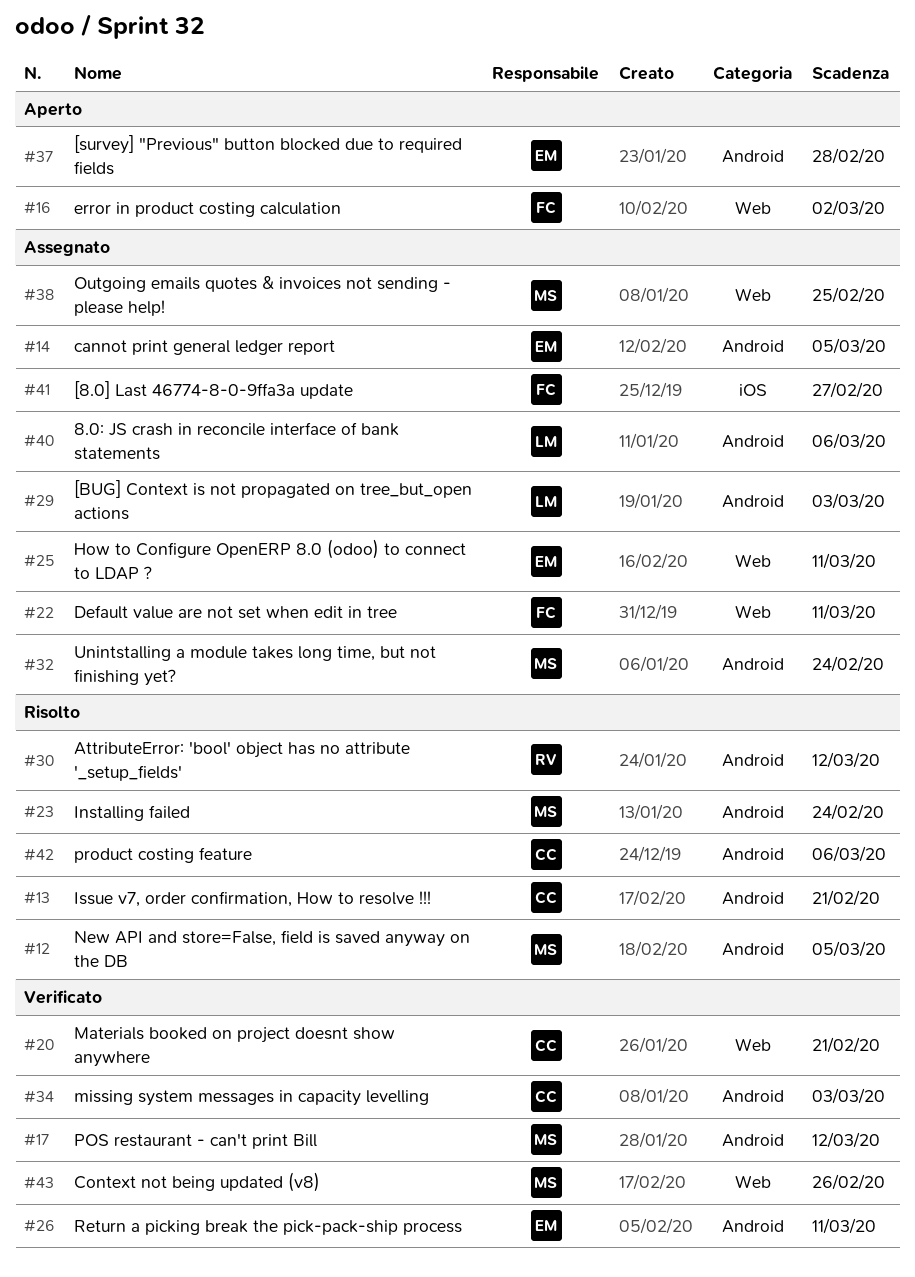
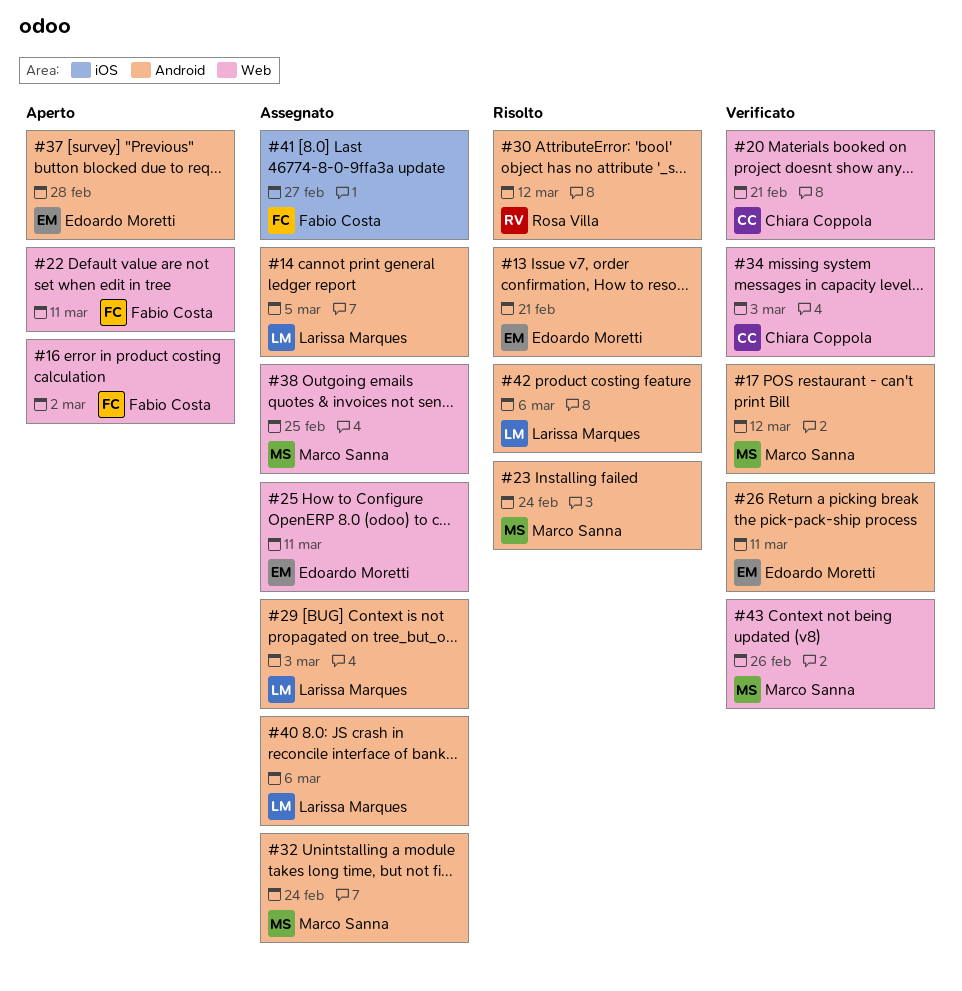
#12: present -> none
#13, owner: Chiara Coppola -> Edoardo Moretti
#14, owner: Edoardo Moretti -> Larissa Marques
#22, status: Assegnato -> Aperto
#34, label: Android -> Web
#42, owner: Chiara Coppola -> Larissa Marques

